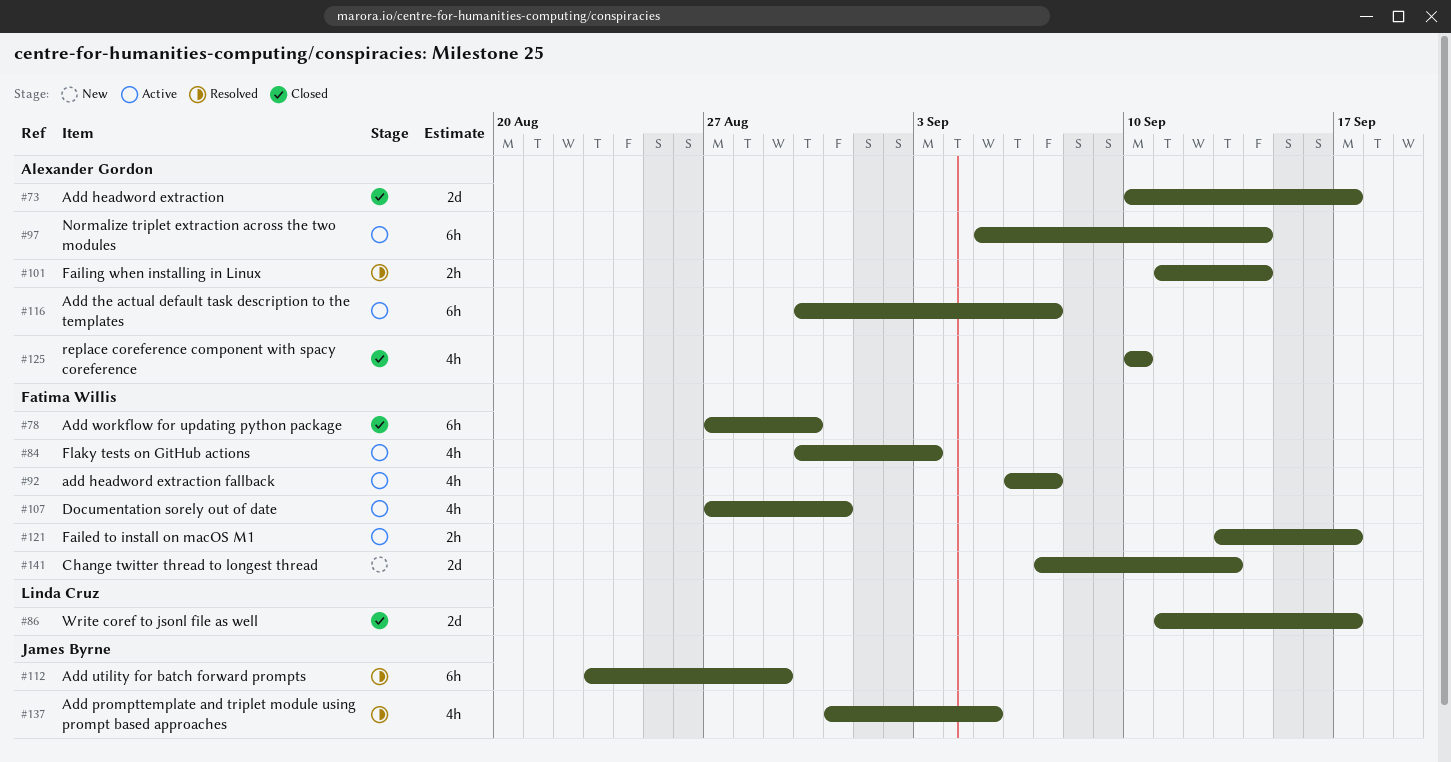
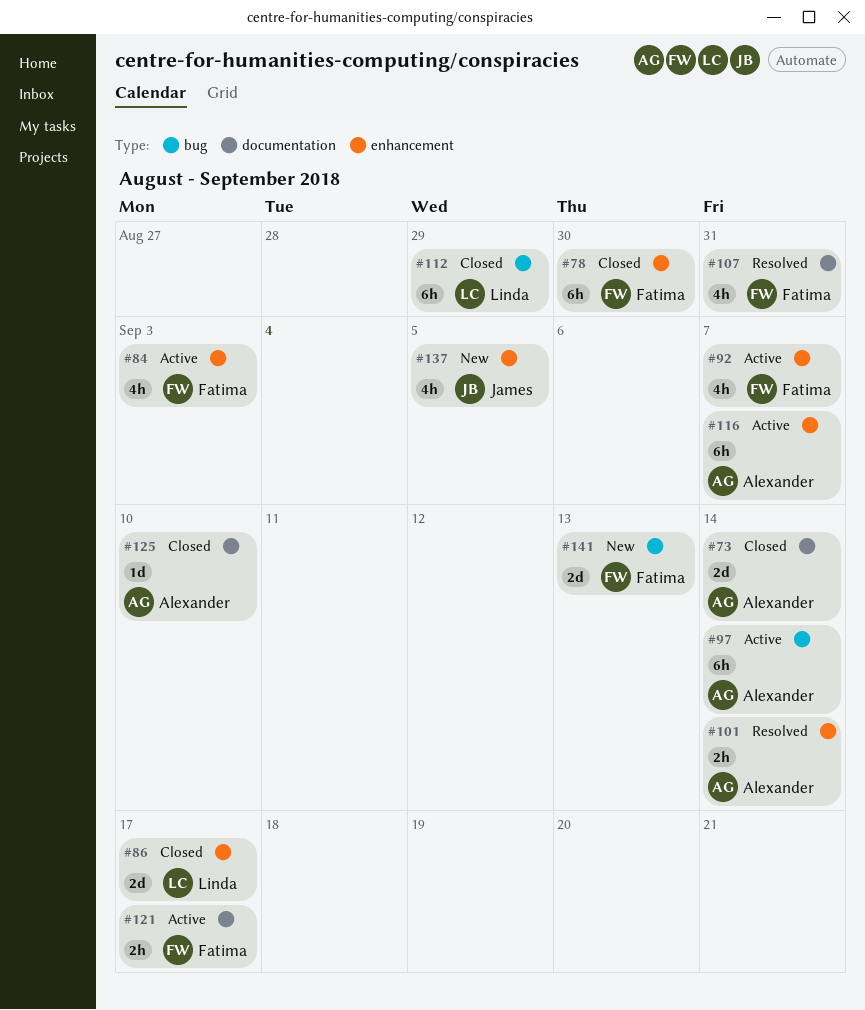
#73, due: Sep 17 -> Sep 14
#107, status: Active -> Resolved
#112, status: Resolved -> Closed
#112, owner: James Byrne -> Linda Cruz
#125, estimate: 4h -> 1d
#137, status: Resolved -> New

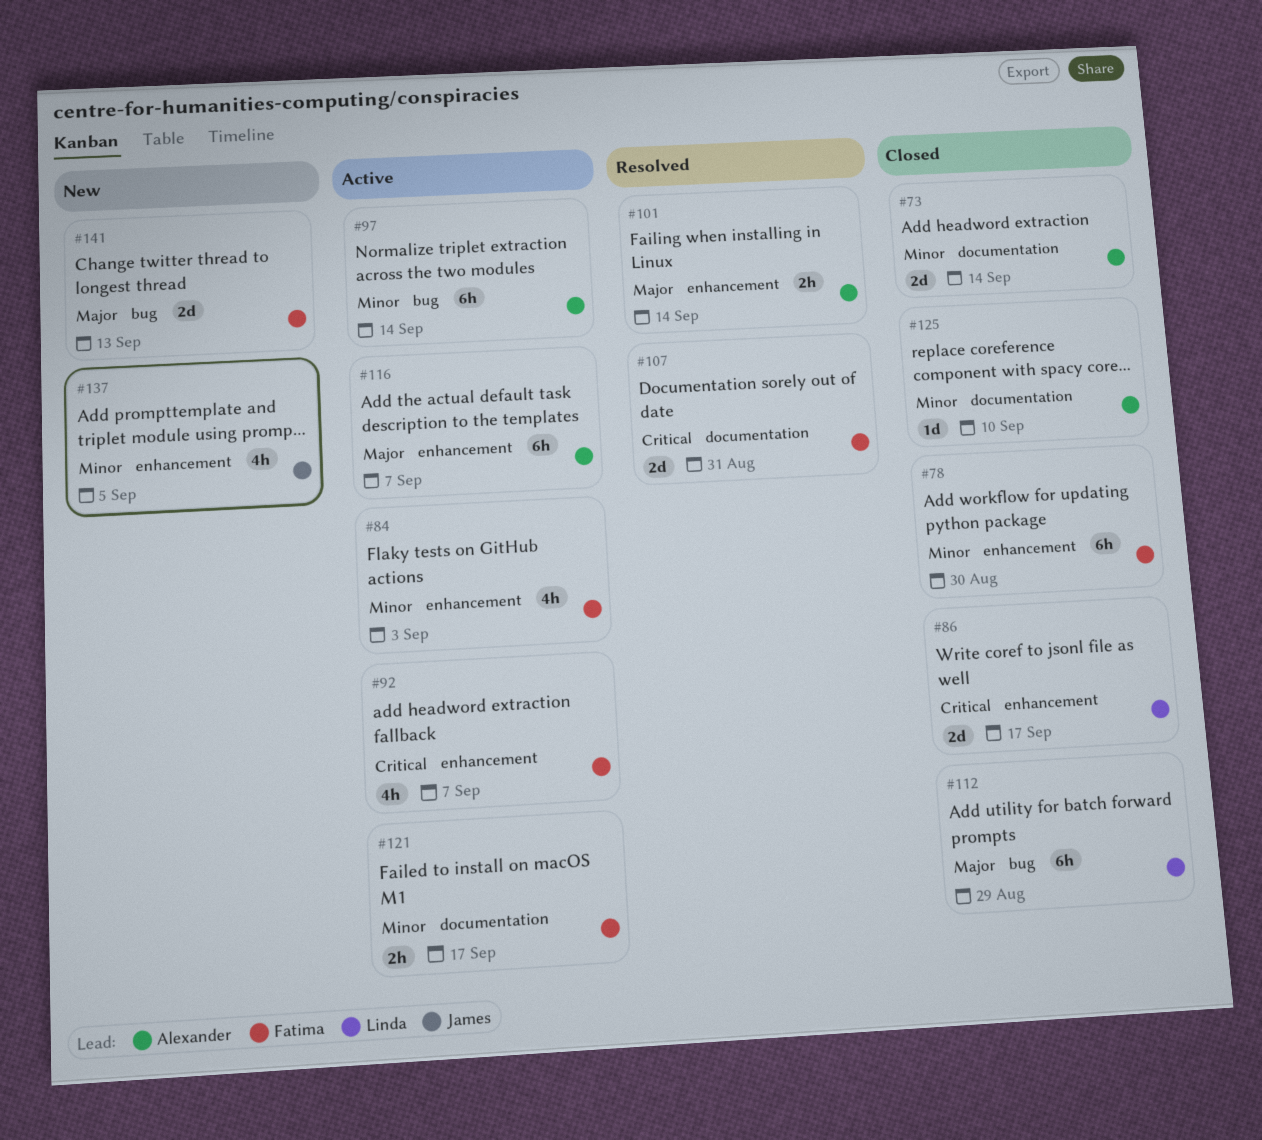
#107, estimate: 4h -> 2d

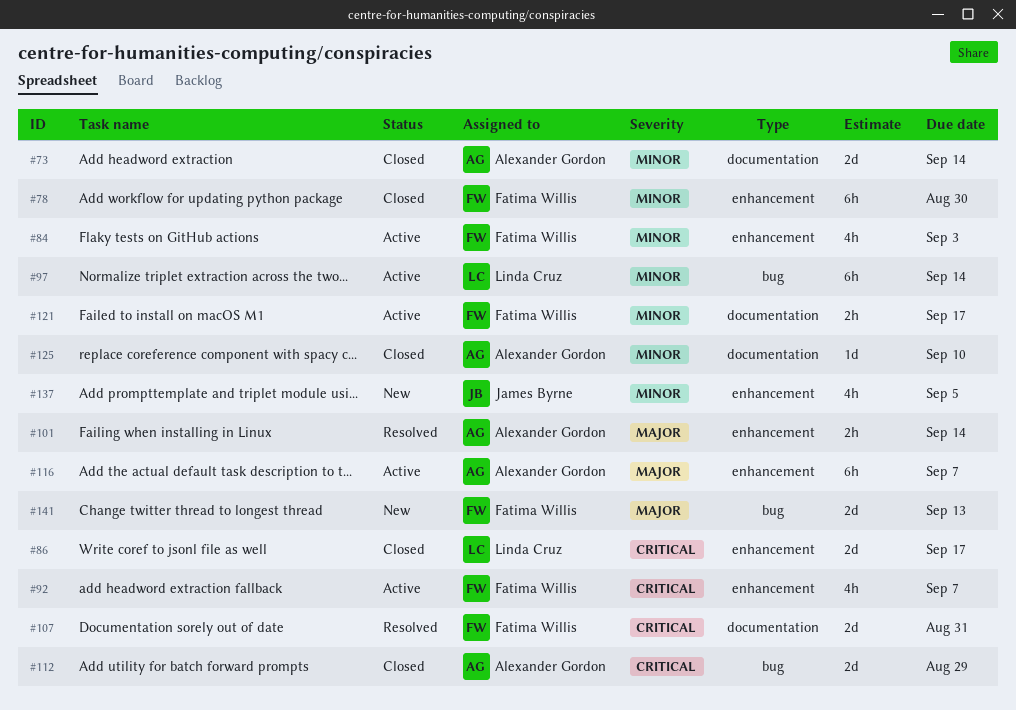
#97, owner: Alexander Gordon -> Linda Cruz
#112, owner: Linda Cruz -> Alexander Gordon
#112, priority: Major -> Critical
#112, estimate: 6h -> 2d

